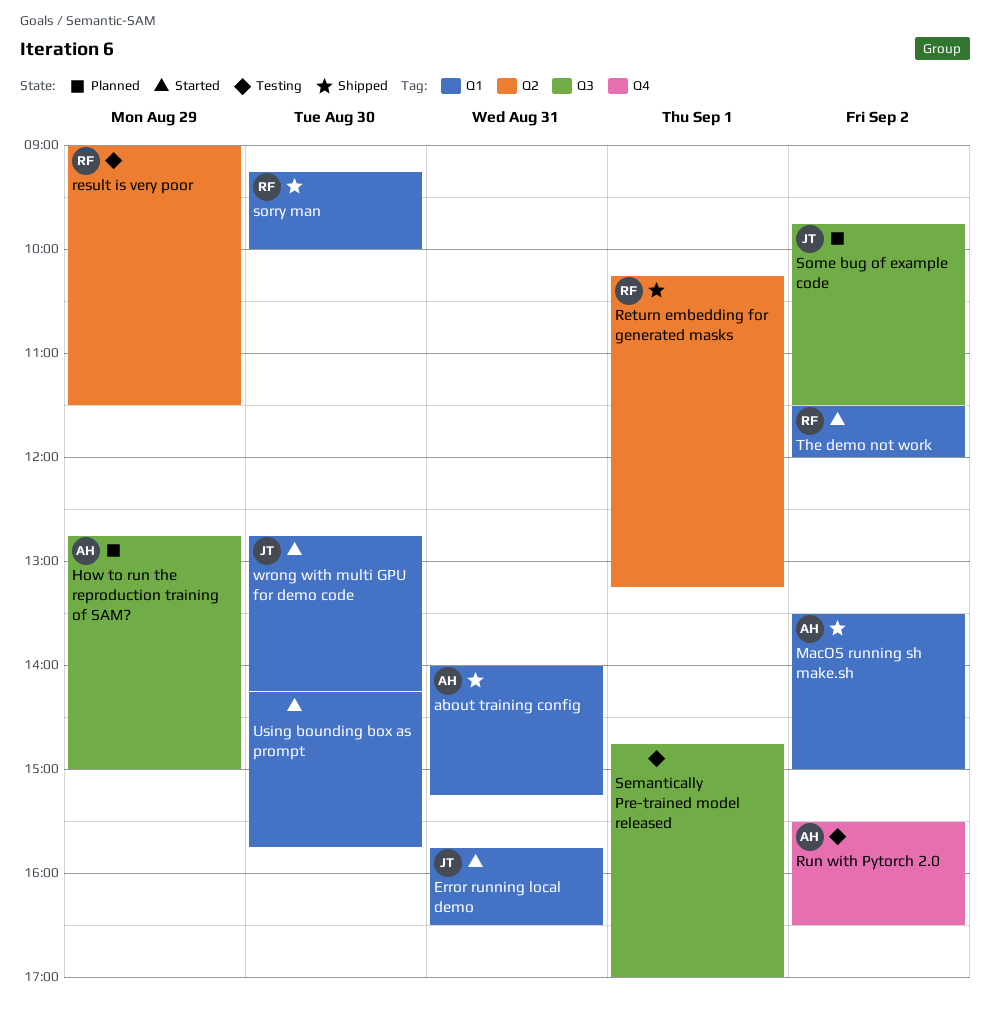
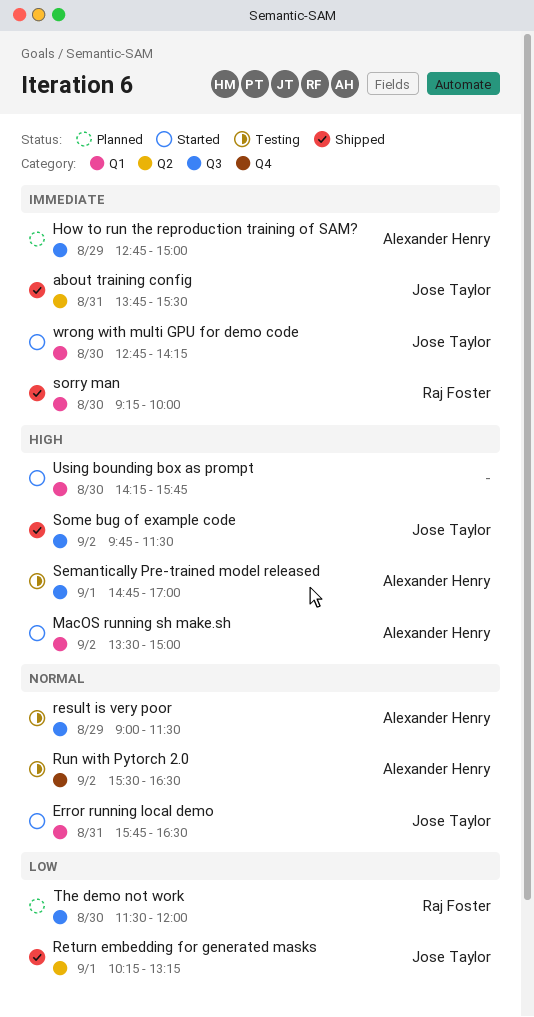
about training config, owner: Alexander Henry -> Jose Taylor
about training config, label: Q1 -> Q2
about training config, begins: 14:00 -> 13:45
about training config, ends: 15:15 -> 15:30
MacOS running sh make.sh, status: Shipped -> Started
result is very poor, owner: Raj Foster -> Alexander Henry
result is very poor, label: Q2 -> Q3
Return embedding for generated masks, owner: Raj Foster -> Jose Taylor
Semantically Pre-trained model released, owner: none -> Alexander Henry
Some bug of example code, status: Planned -> Shipped
The demo not work, status: Started -> Planned
The demo not work, label: Q1 -> Q3
The demo not work, day: Sep 2 -> Aug 30

